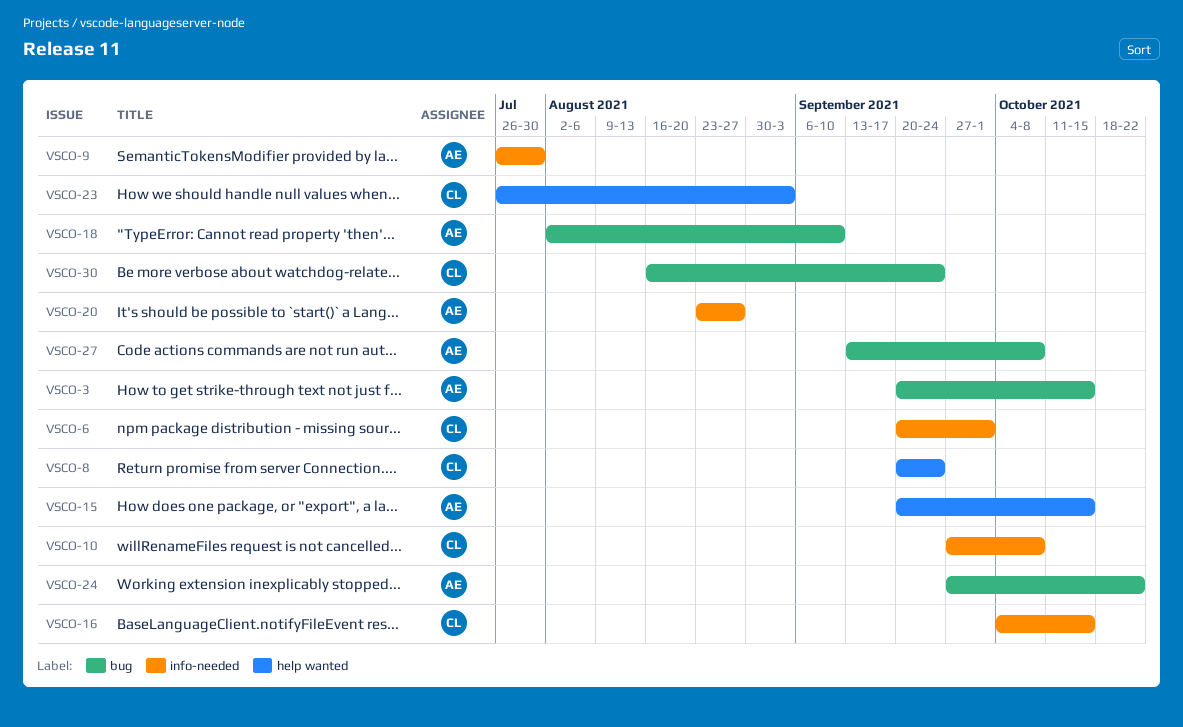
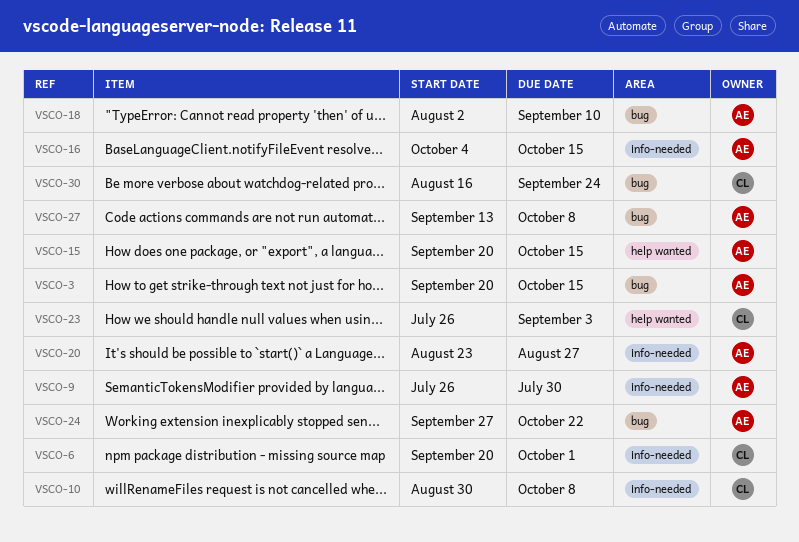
VSCO-8: present -> none
VSCO-10, start: Sep 27 -> Aug 30
VSCO-16, owner: CL -> AE

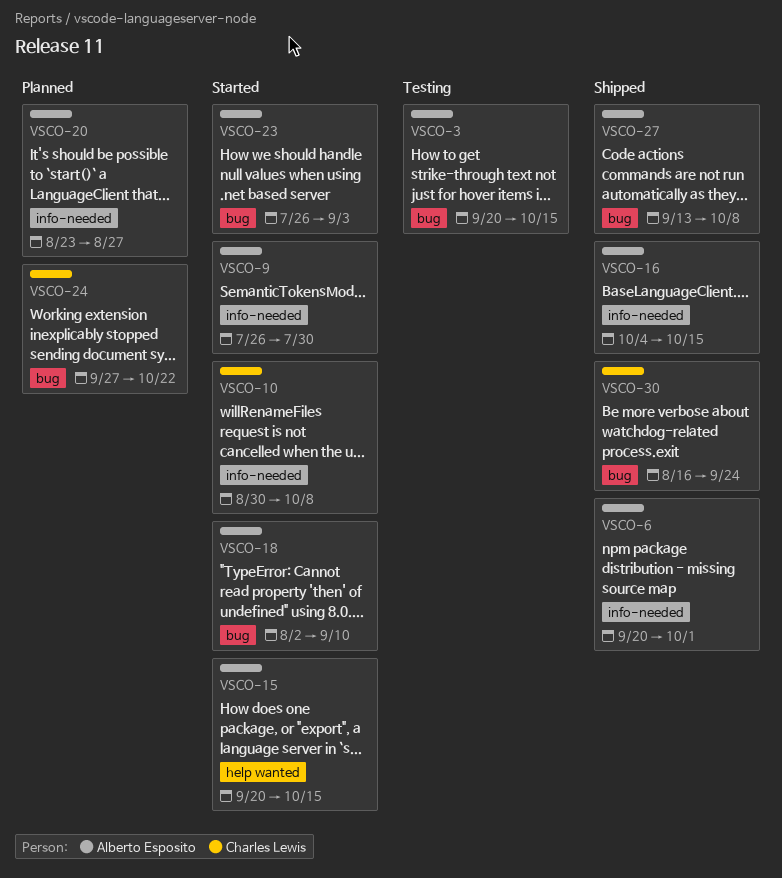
VSCO-6, owner: Charles Lewis -> Alberto Esposito
VSCO-23, owner: Charles Lewis -> Alberto Esposito
VSCO-23, label: help wanted -> bug
VSCO-24, owner: Alberto Esposito -> Charles Lewis

